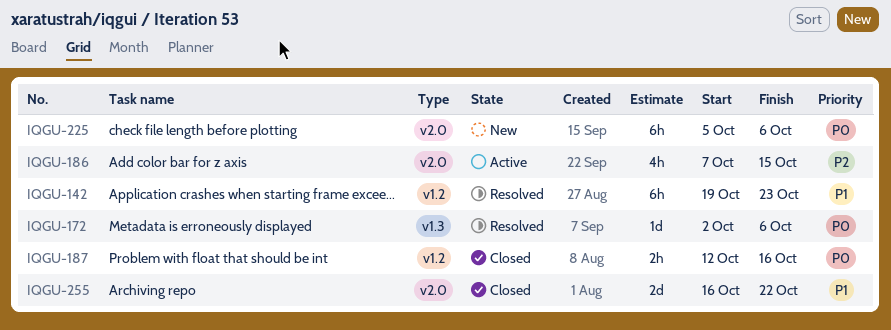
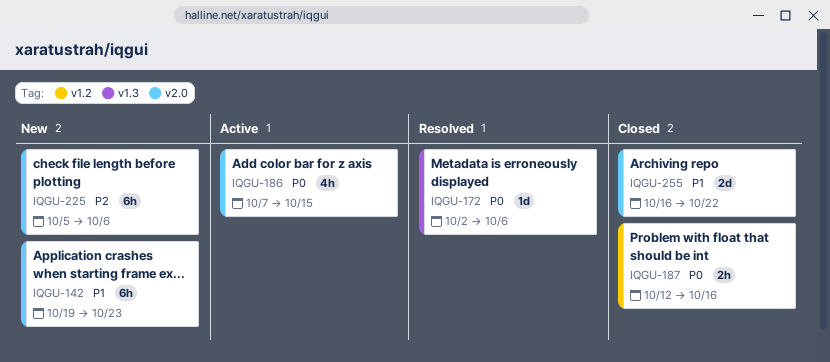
IQGU-142, status: Resolved -> New
IQGU-142, label: v1.2 -> v2.0
IQGU-186, priority: P2 -> P0
IQGU-225, priority: P0 -> P2

